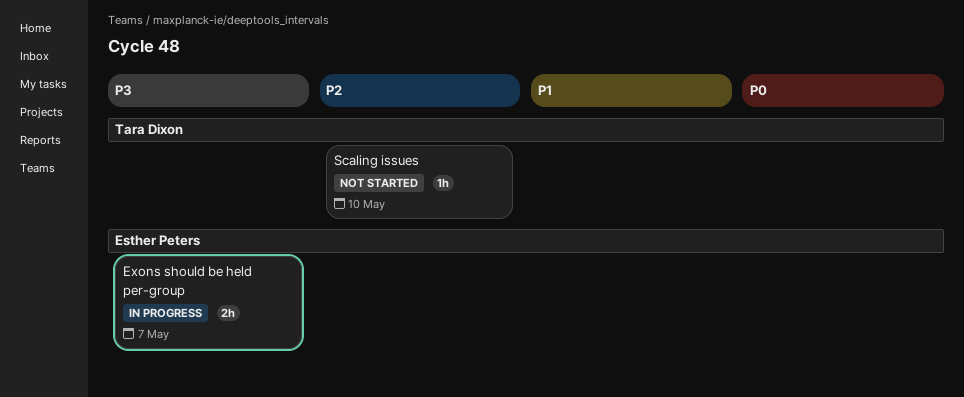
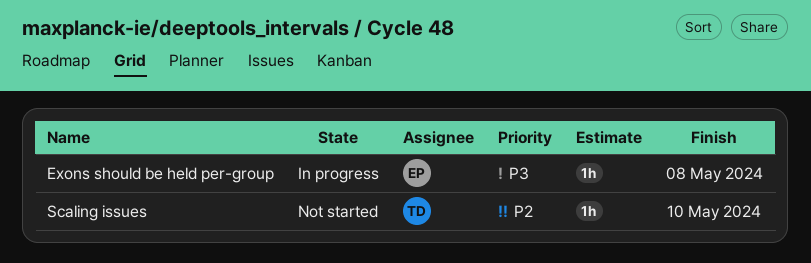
Exons should be held per-group, estimate: 2h -> 1h
Exons should be held per-group, due: May 7 -> May 8

